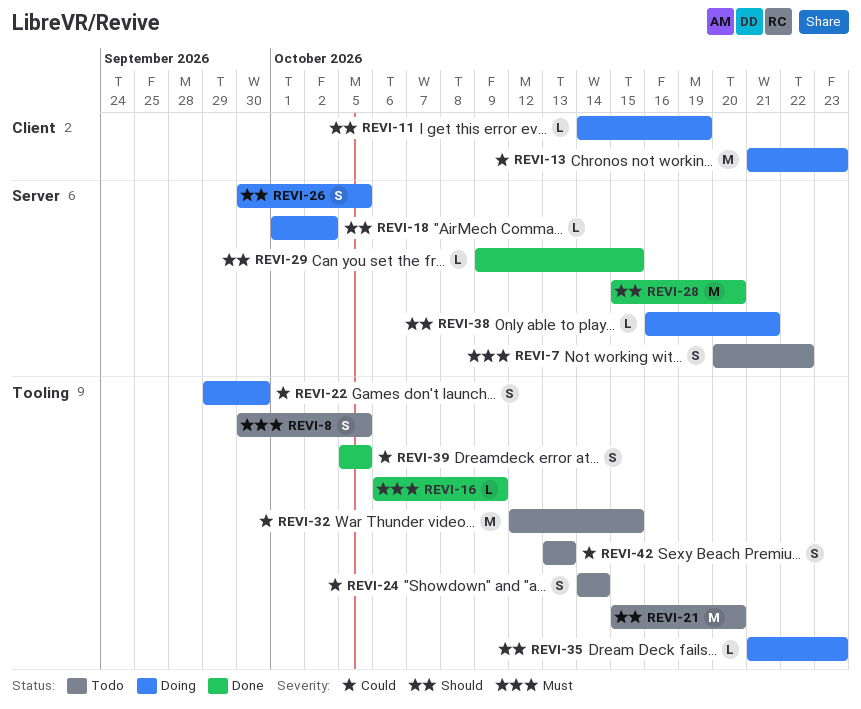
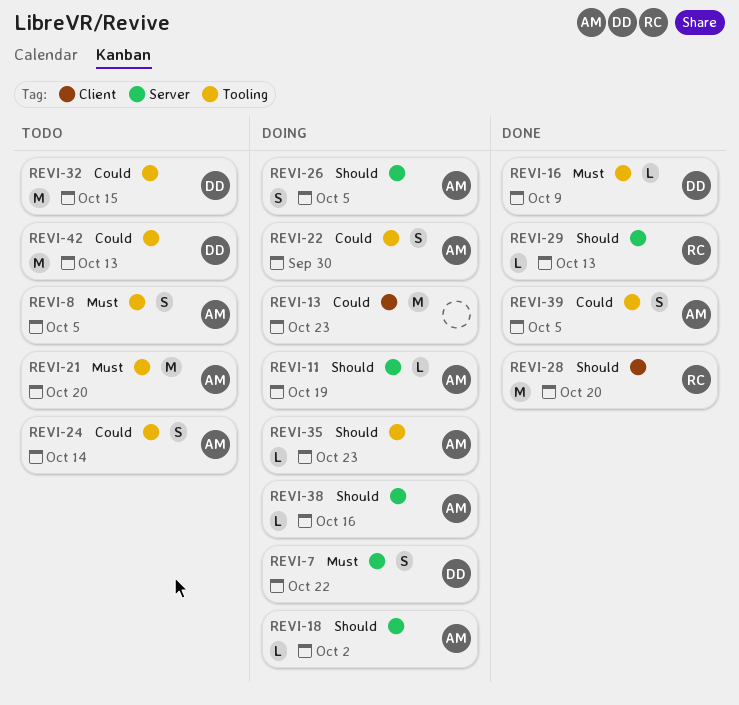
REVI-7, status: Todo -> Doing
REVI-11, label: Client -> Server
REVI-21, priority: Should -> Must
REVI-28, label: Server -> Client
REVI-29, due: Oct 15 -> Oct 13
REVI-38, due: Oct 21 -> Oct 16
REVI-42, estimate: S -> M

